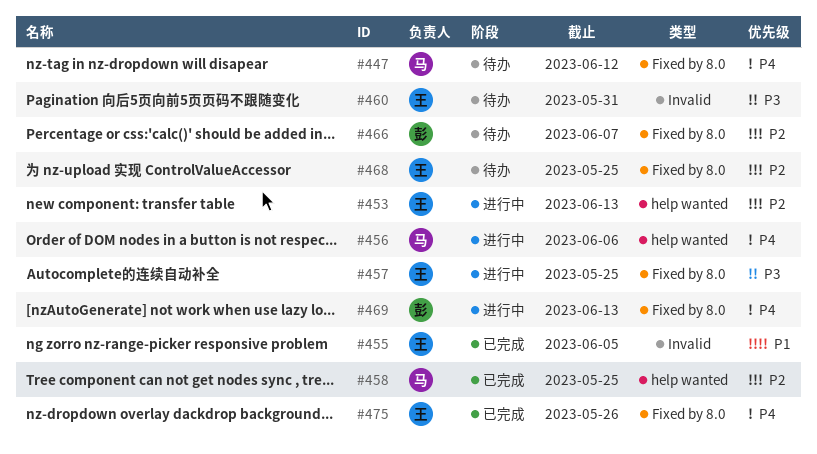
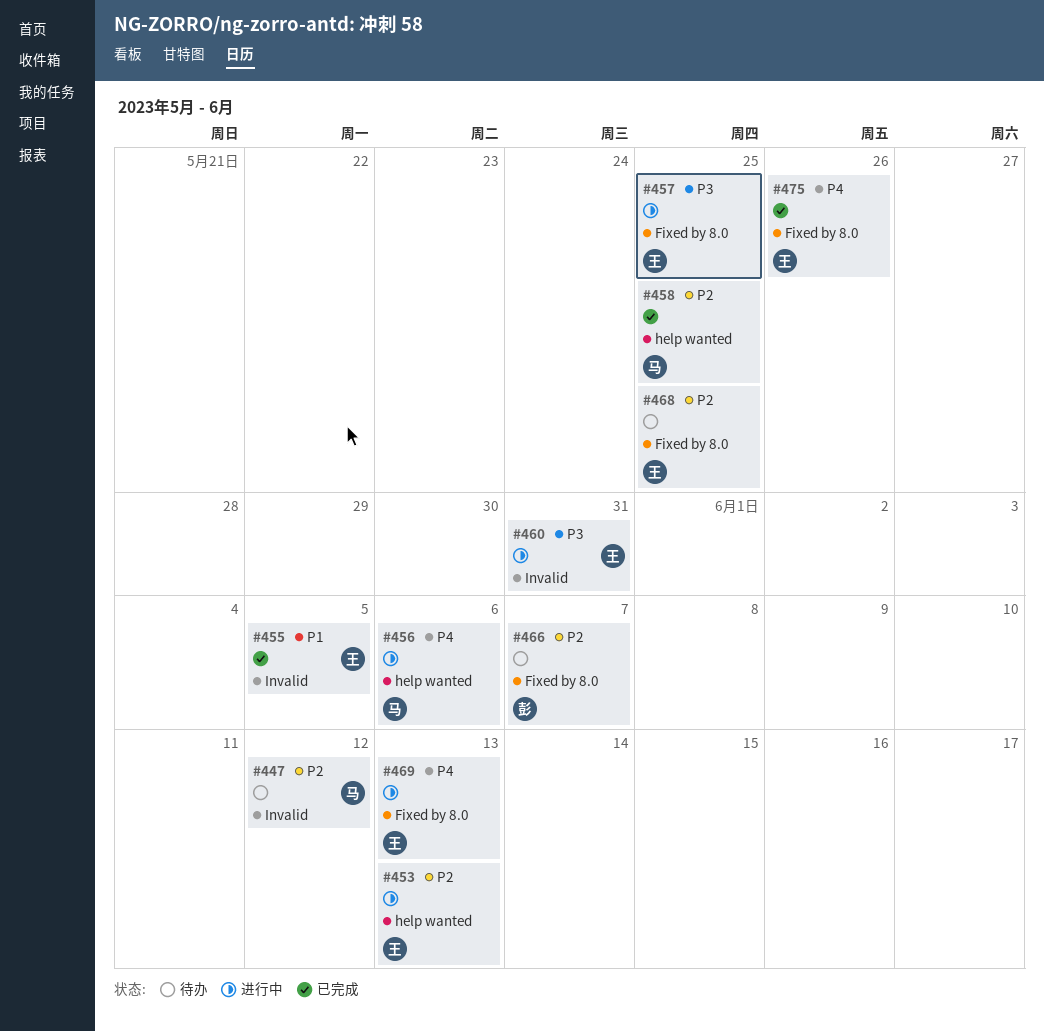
#447, priority: P4 -> P2
#447, label: Fixed by 8.0 -> Invalid
#460, status: 待办 -> 进行中
#469, owner: 彭 -> 王

